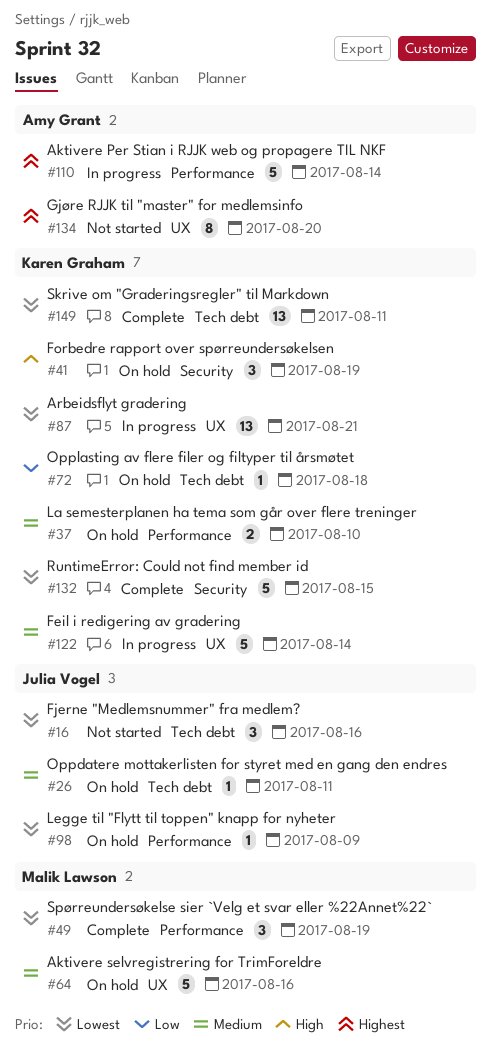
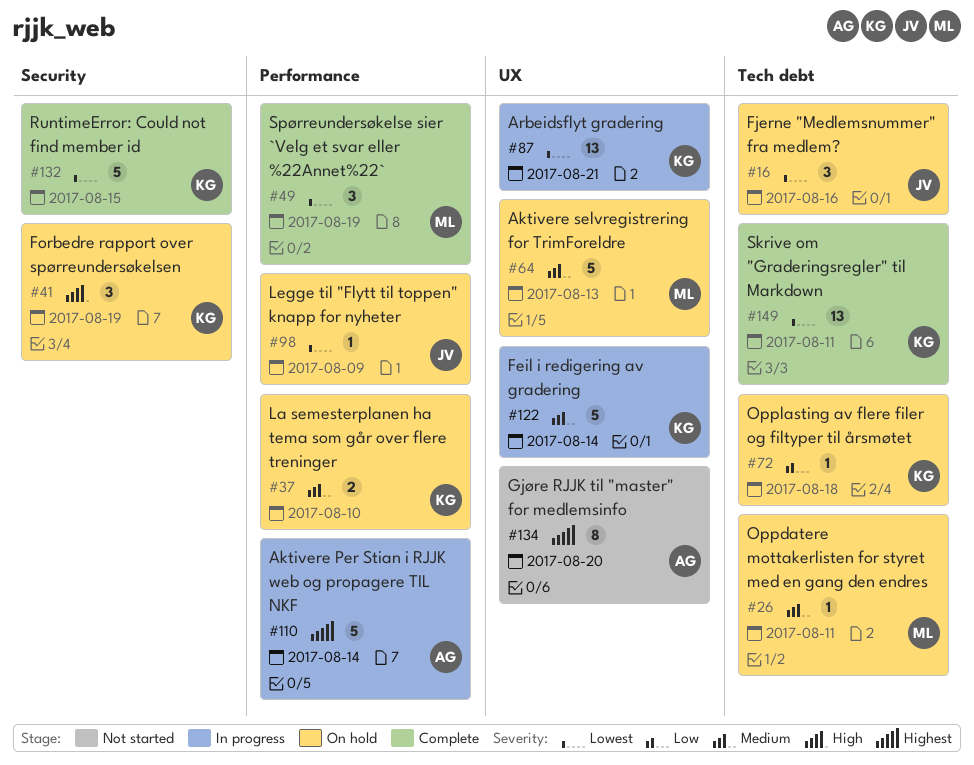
#16, status: Not started -> On hold
#26, owner: Julia Vogel -> Malik Lawson
#64, due: Aug 16 -> Aug 13

